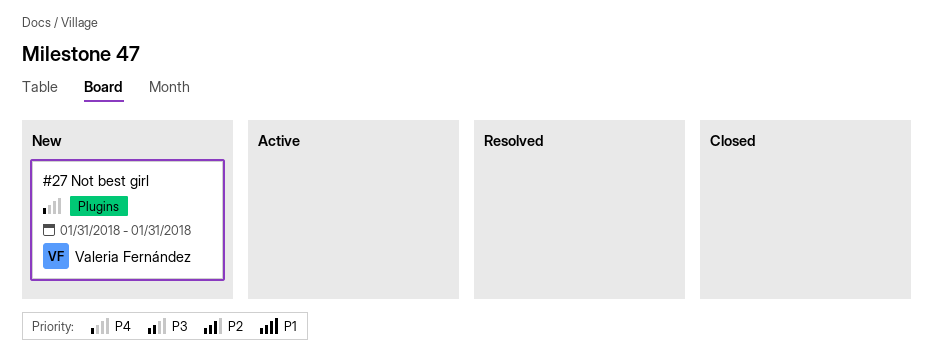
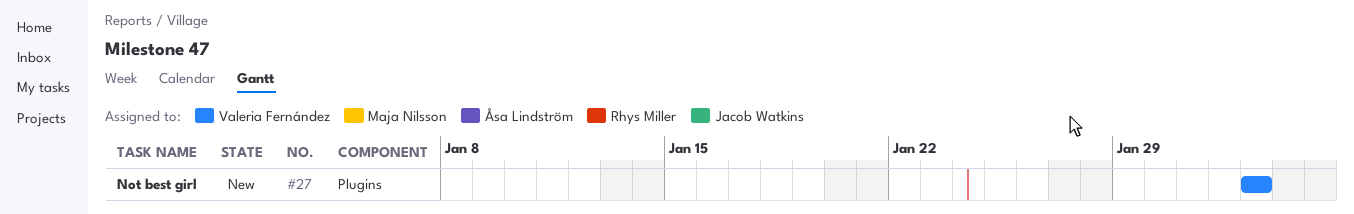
#27, start: Jan 31 -> Feb 2
#27, due: Jan 31 -> Feb 2

